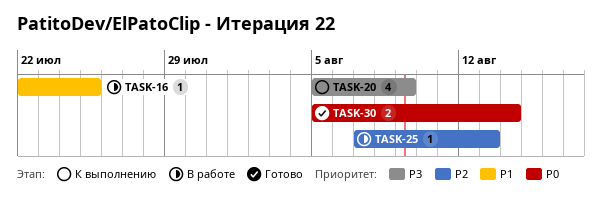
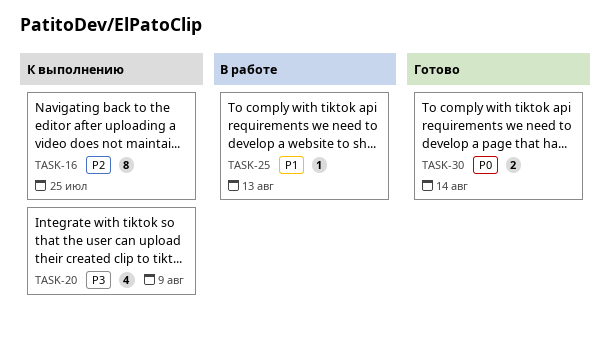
TASK-16, status: В работе -> К выполнению
TASK-16, priority: P1 -> P2
TASK-16, estimate: 1 -> 8
TASK-25, priority: P2 -> P1

